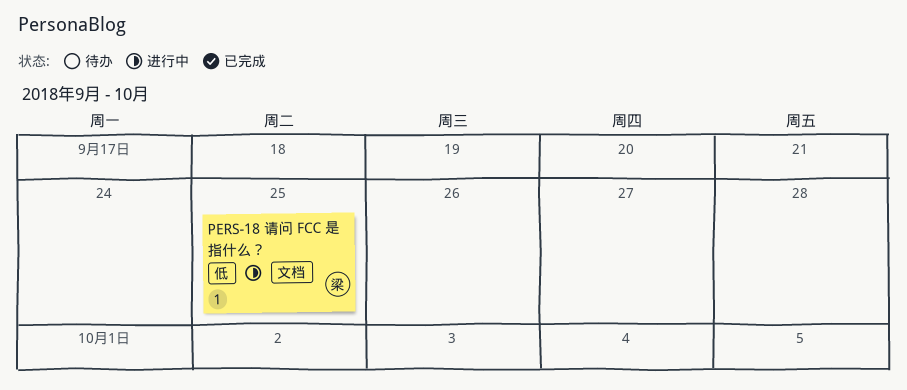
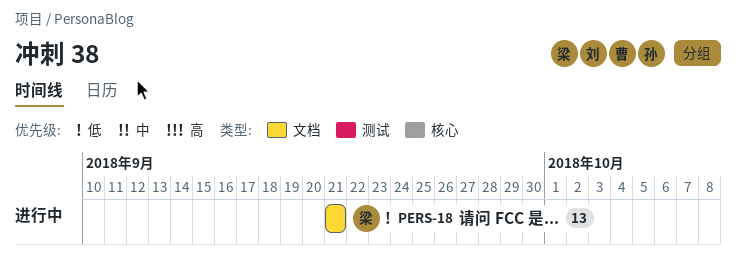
PERS-18, estimate: 1 -> 13
PERS-18, due: Sep 25 -> Sep 21

